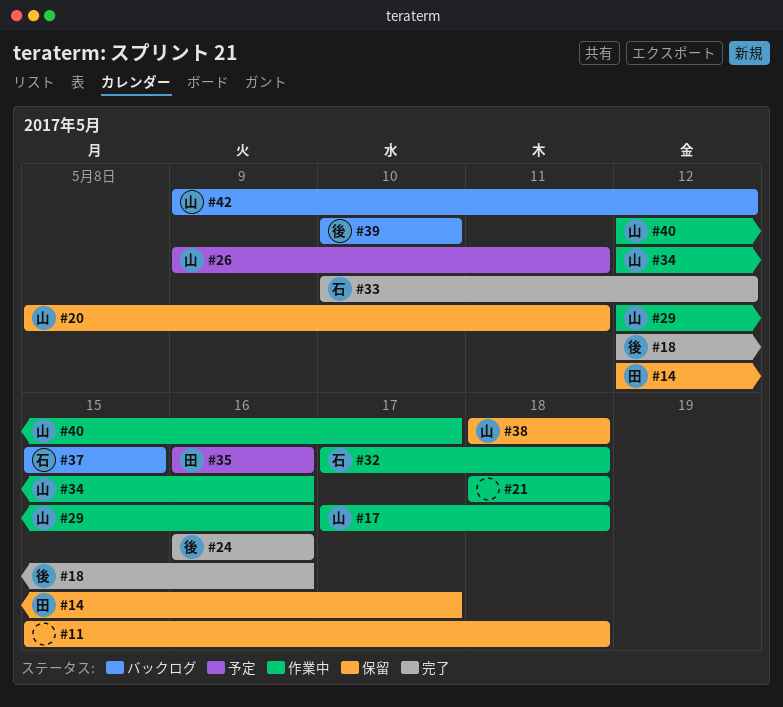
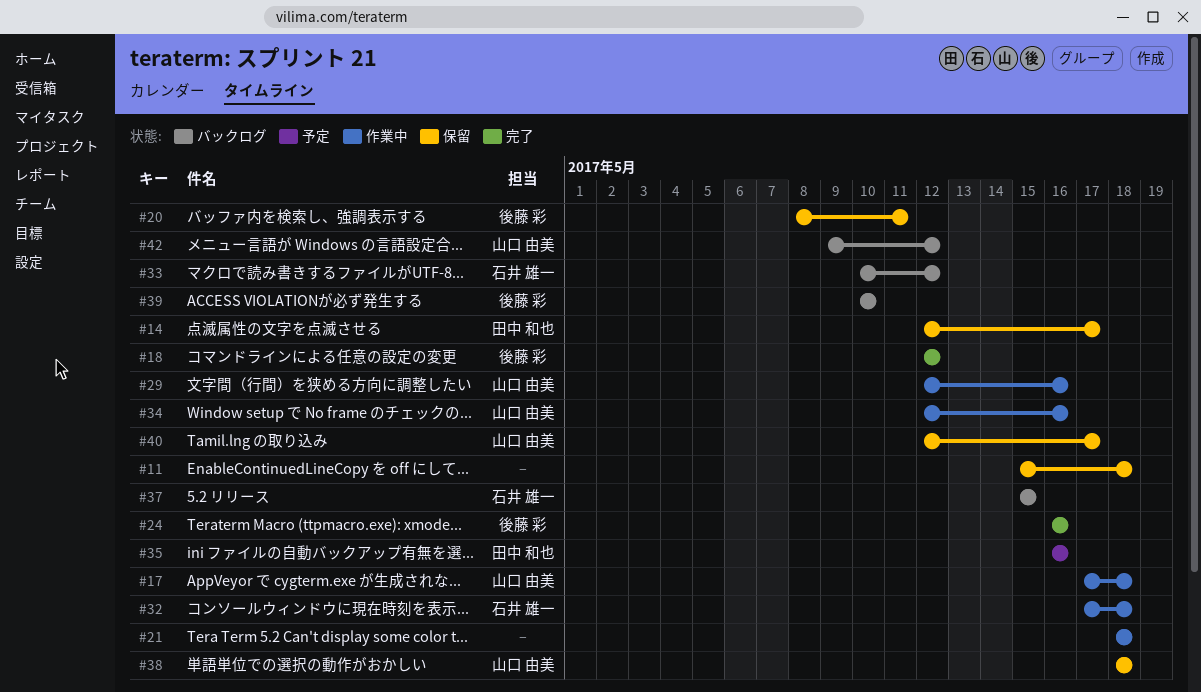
#18, due: May 16 -> May 12
#20, owner: 山口 由美 -> 後藤 彩
#26: present -> none
#33, status: 完了 -> バックログ
#40, status: 作業中 -> 保留

